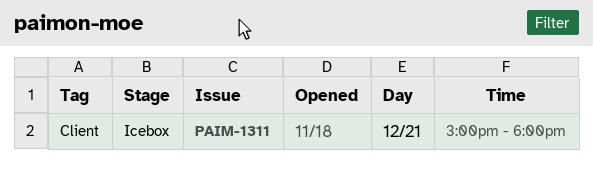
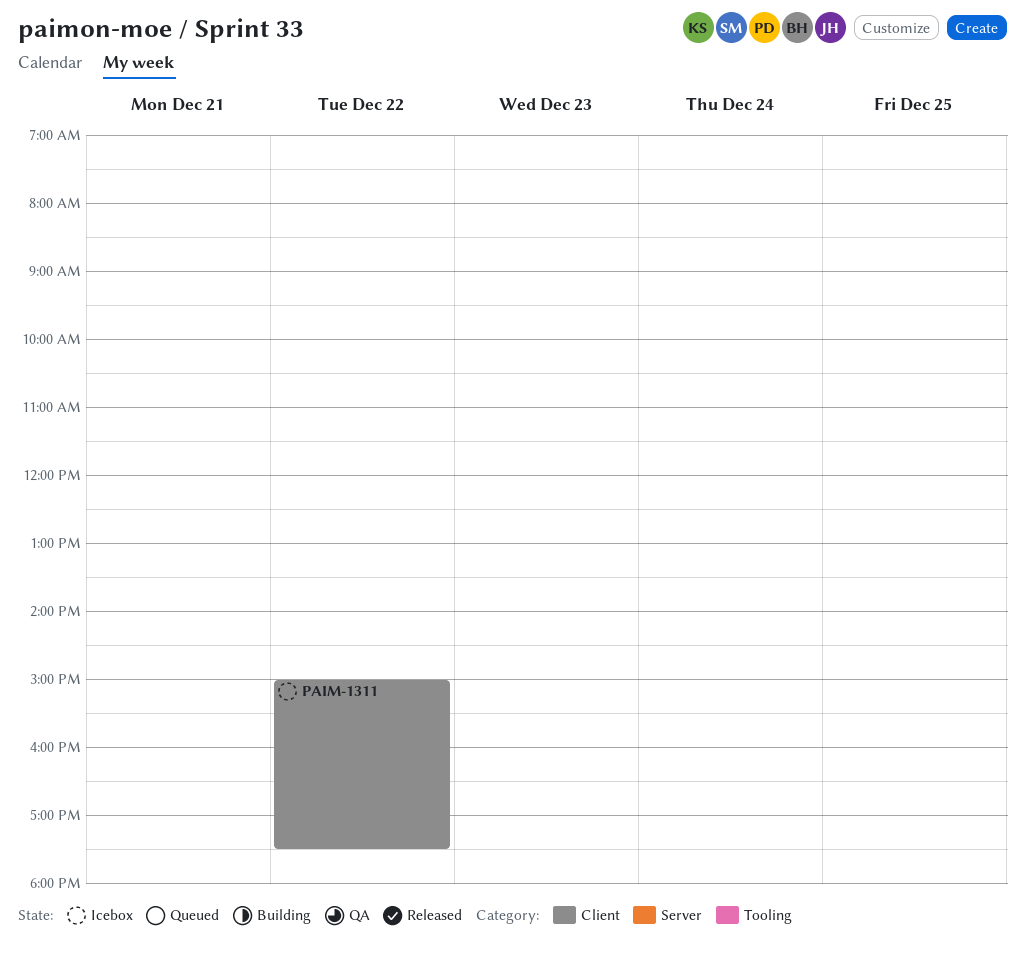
PAIM-1311, day: Dec 21 -> Dec 22
PAIM-1311, ends: 18:00 -> 17:30

